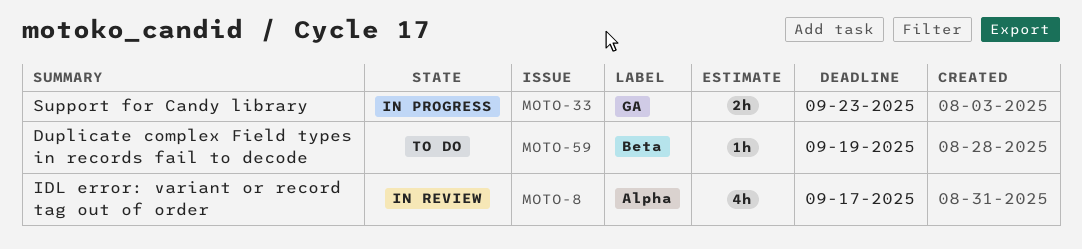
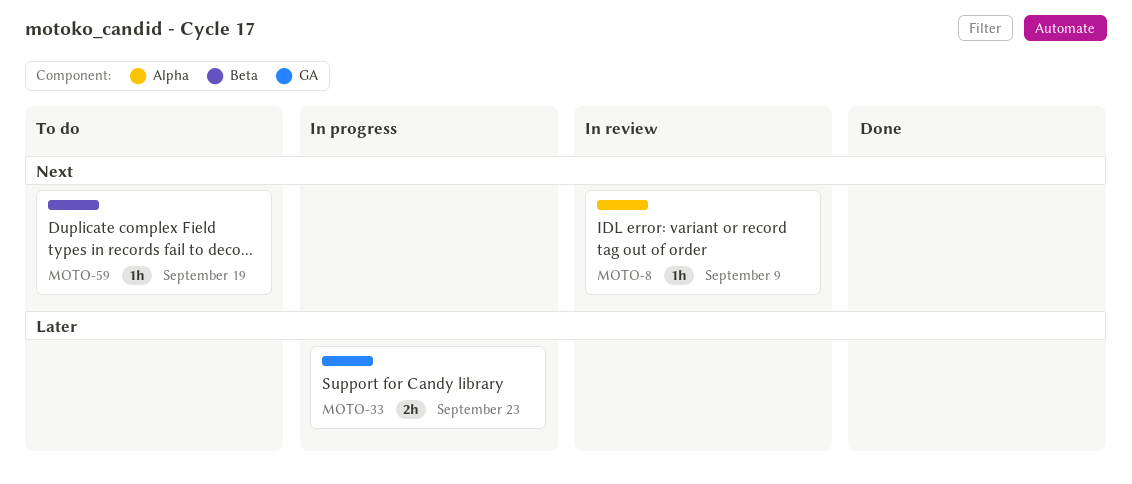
MOTO-8, estimate: 4h -> 1h
MOTO-8, due: Sep 17 -> Sep 9

